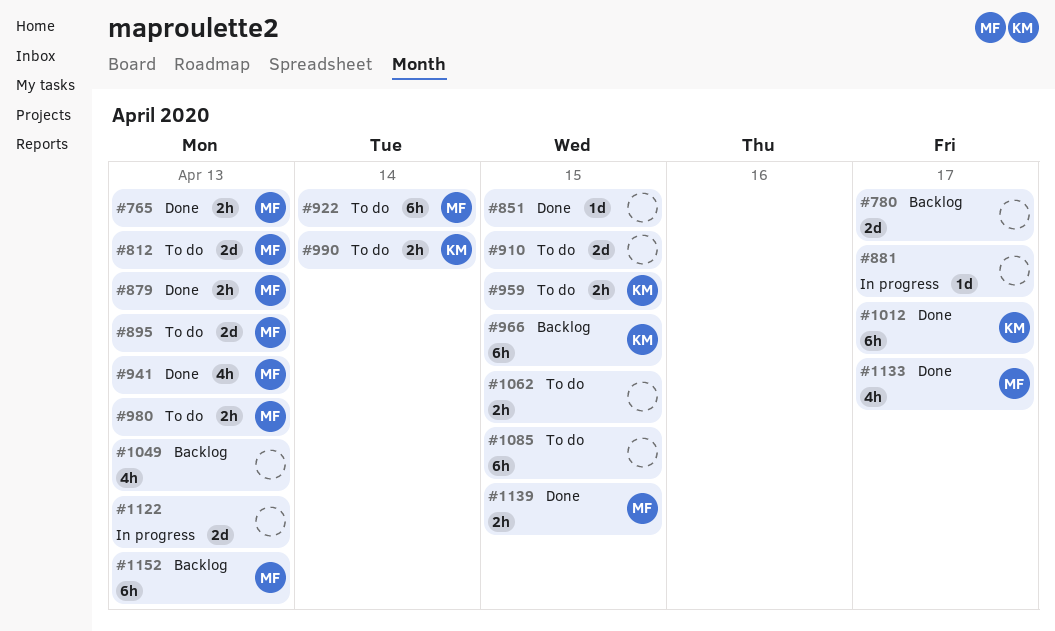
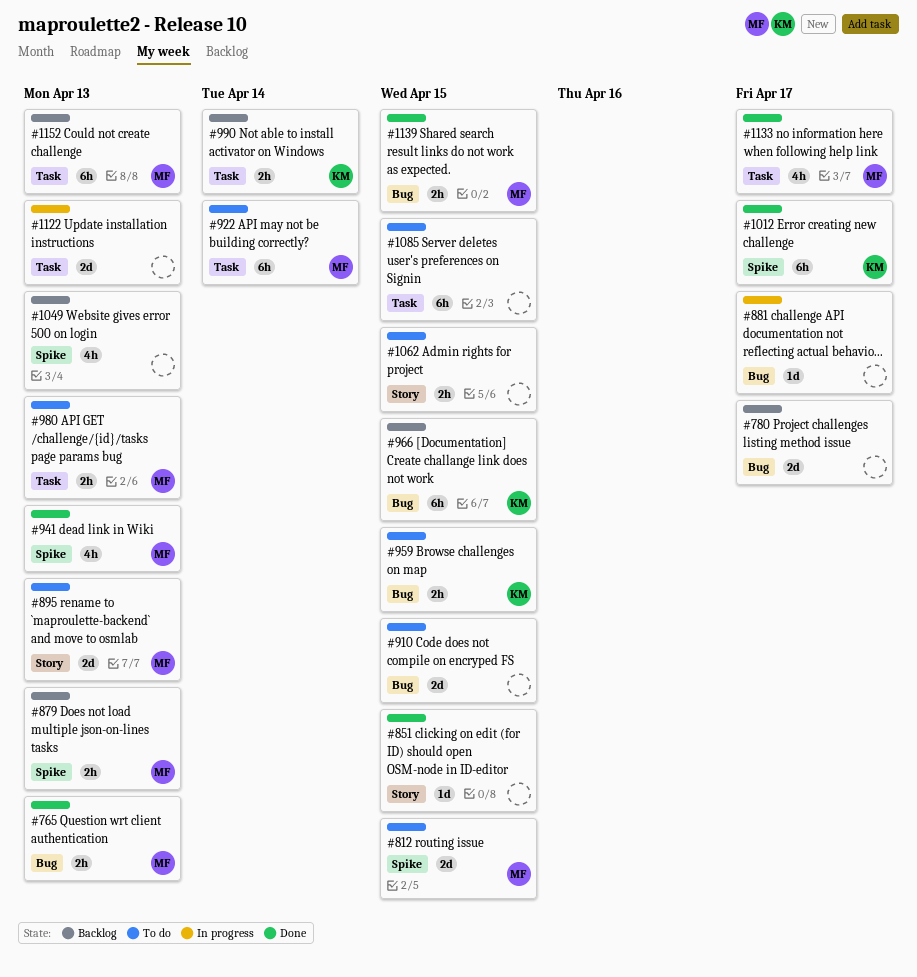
#812, due: Apr 13 -> Apr 15
#879, status: Done -> Backlog
#990, status: To do -> Backlog

